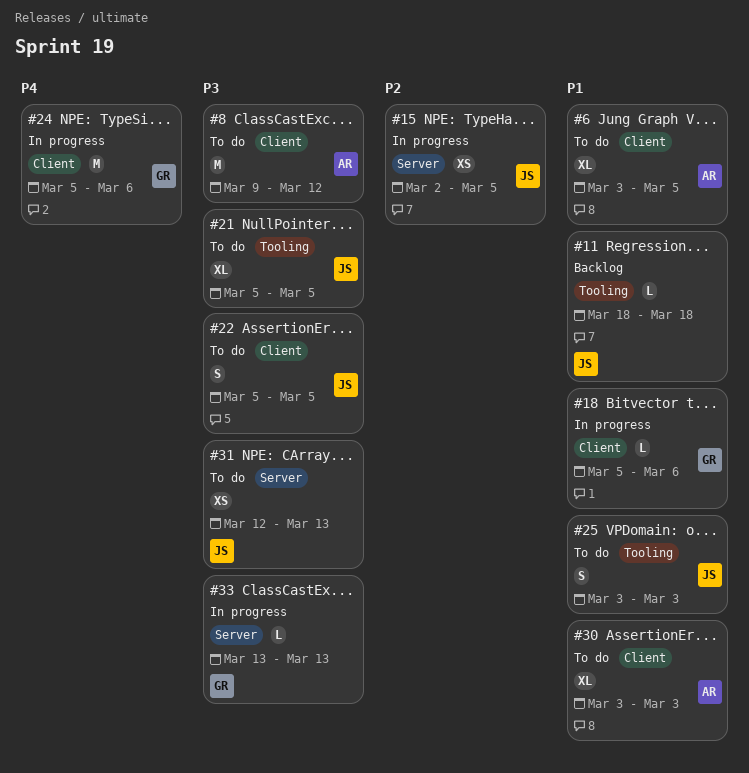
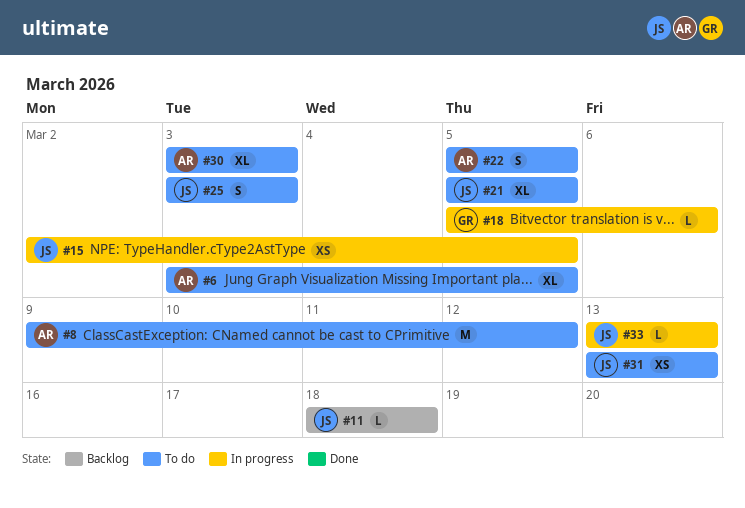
#22, owner: JS -> AR
#24: present -> none
#31, start: Mar 12 -> Mar 13
#33, owner: GR -> JS

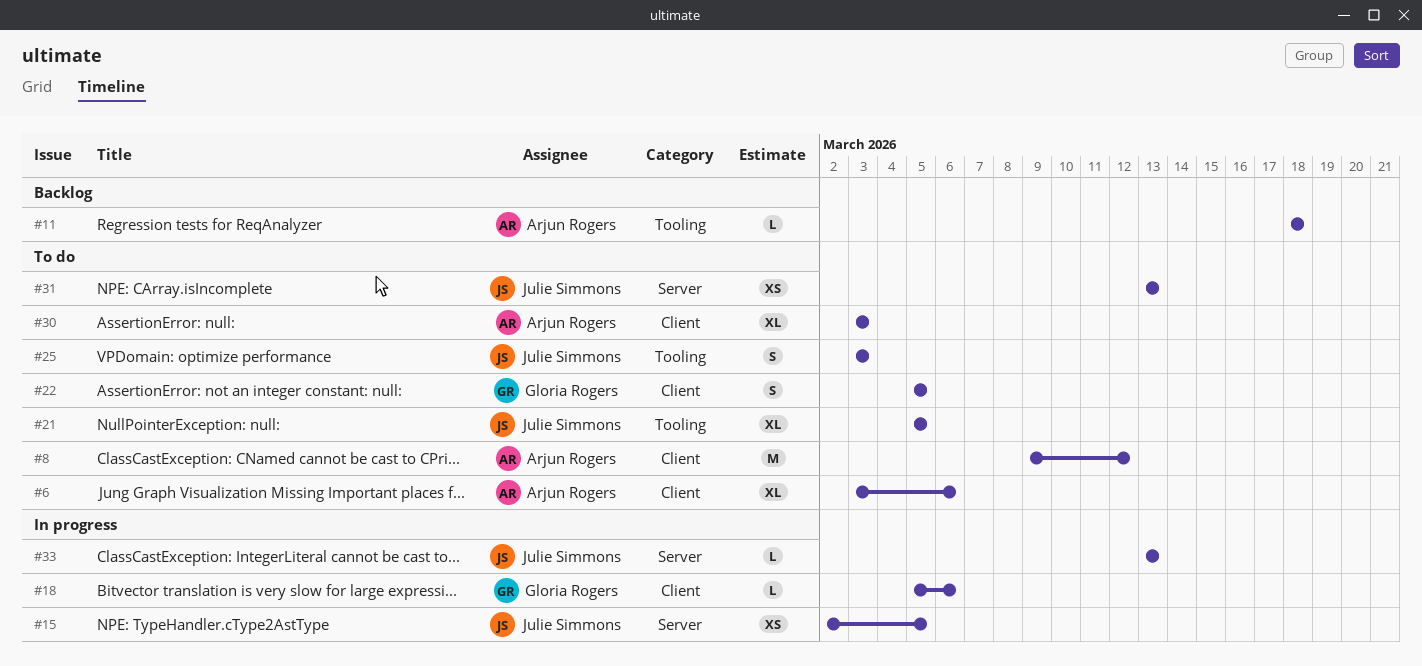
#6, due: Mar 5 -> Mar 6
#11, owner: Julie Simmons -> Arjun Rogers
#22, owner: Arjun Rogers -> Gloria Rogers

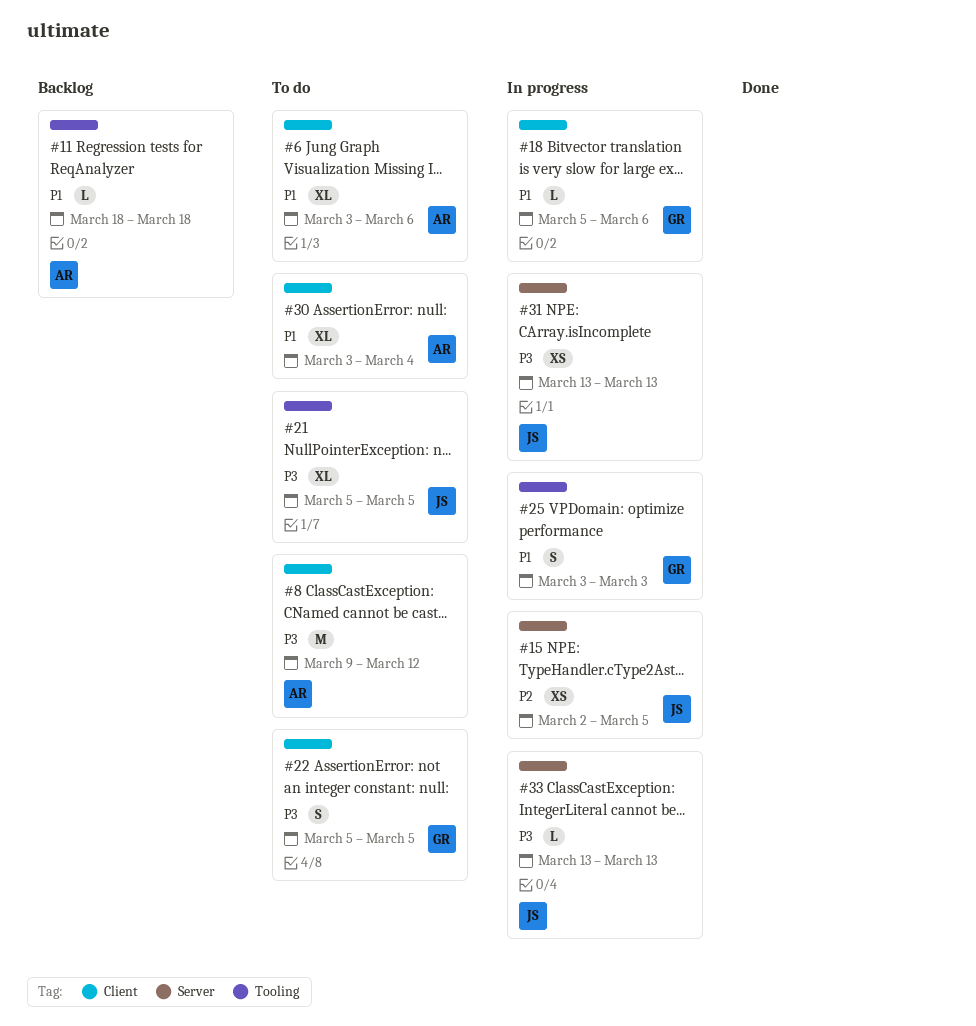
#25, status: To do -> In progress
#25, owner: Julie Simmons -> Gloria Rogers
#30, due: Mar 3 -> Mar 4
#31, status: To do -> In progress

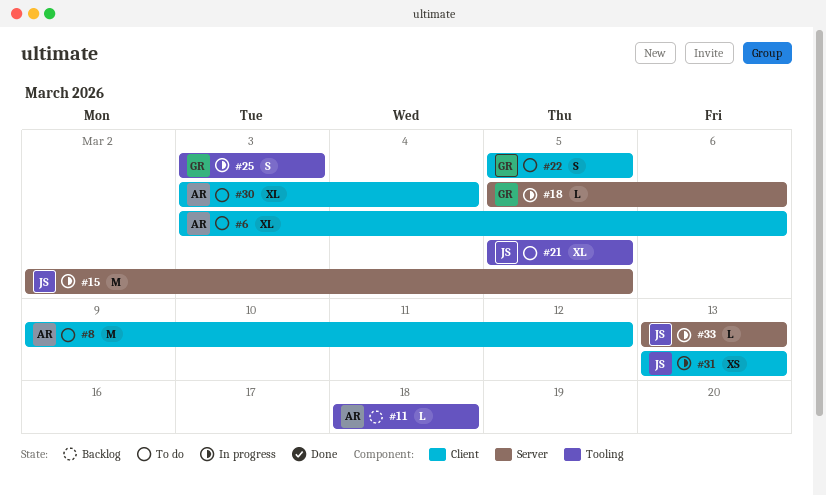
#15, estimate: XS -> M
#18, label: Client -> Server
#31, label: Server -> Client

